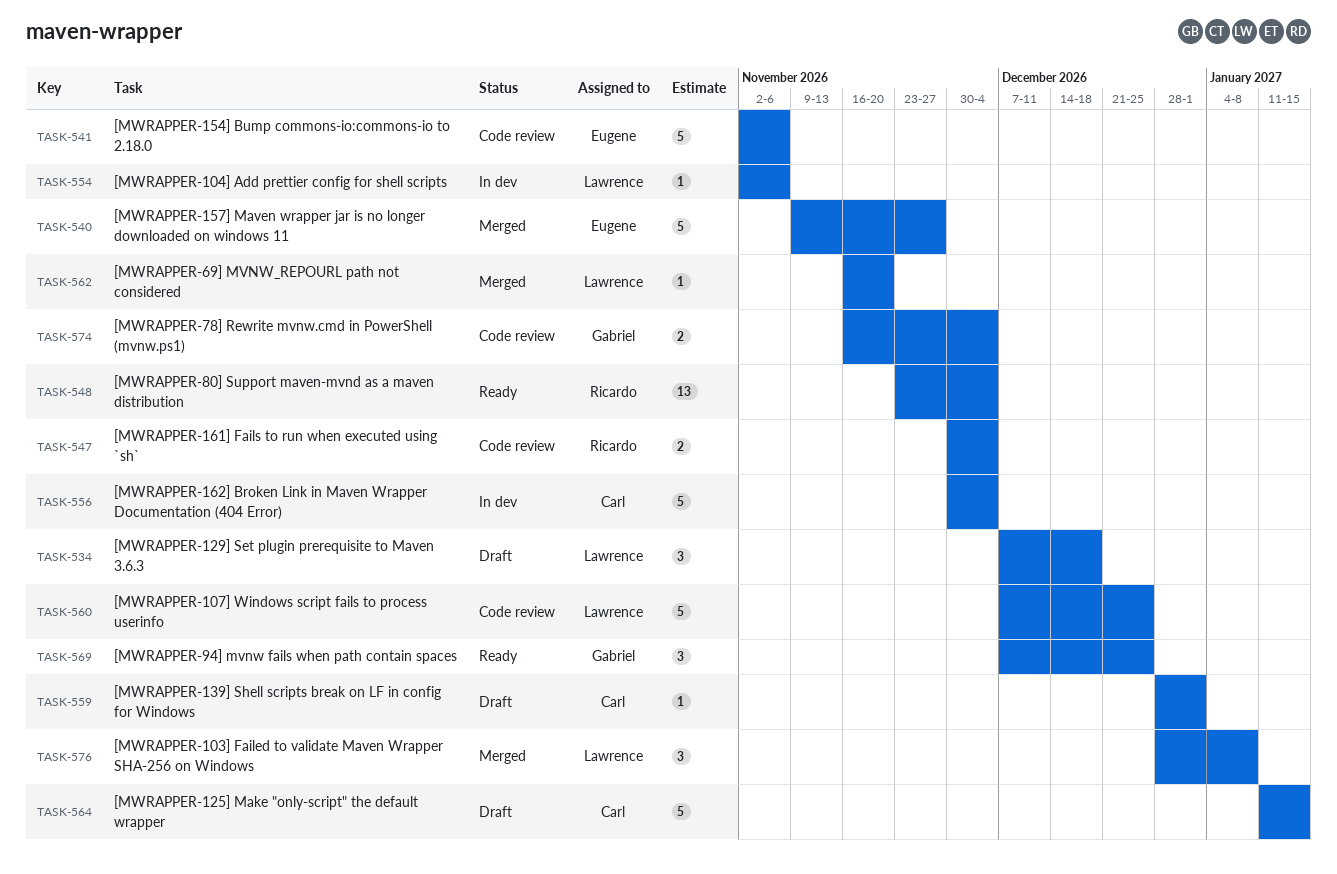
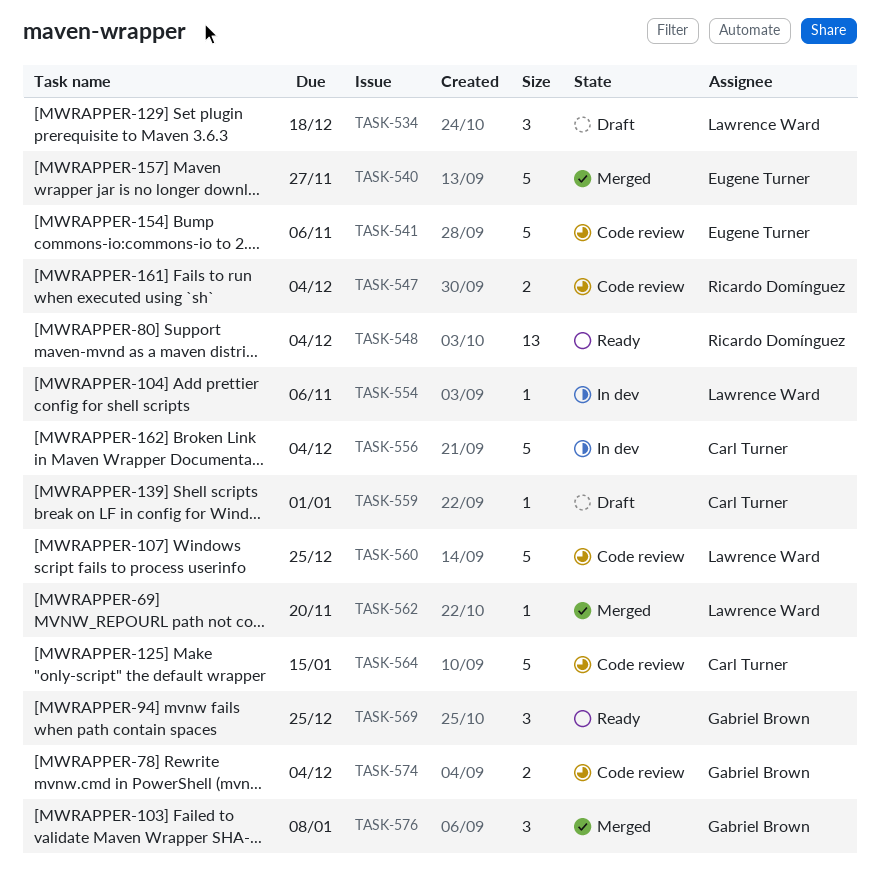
TASK-564, status: Draft -> Code review
TASK-576, owner: Lawrence Ward -> Gabriel Brown

